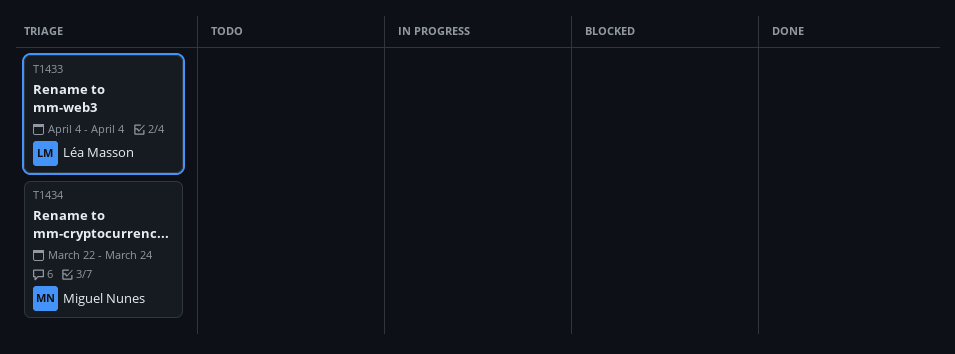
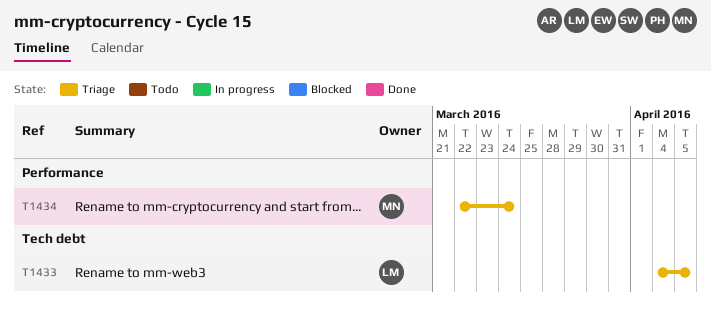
T1433, due: Apr 4 -> Apr 5

